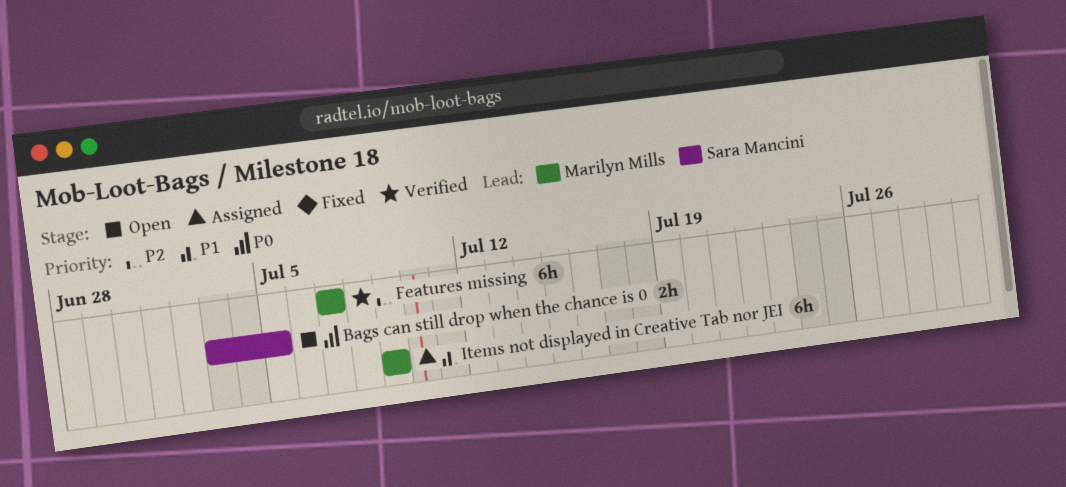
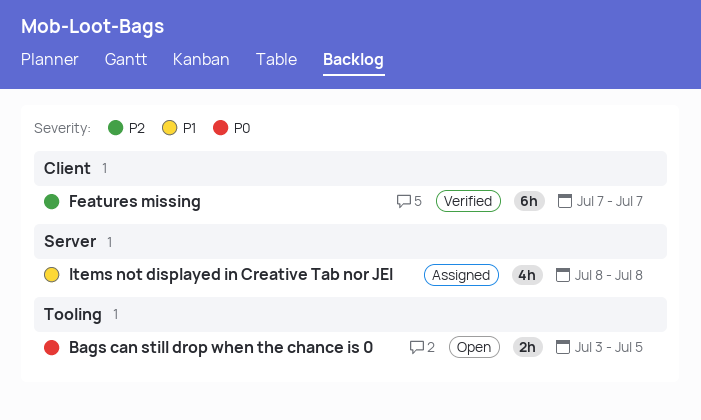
Items not displayed in Creative Tab nor JEI, estimate: 6h -> 4h
Items not displayed in Creative Tab nor JEI, start: Jul 9 -> Jul 8
Items not displayed in Creative Tab nor JEI, due: Jul 9 -> Jul 8

